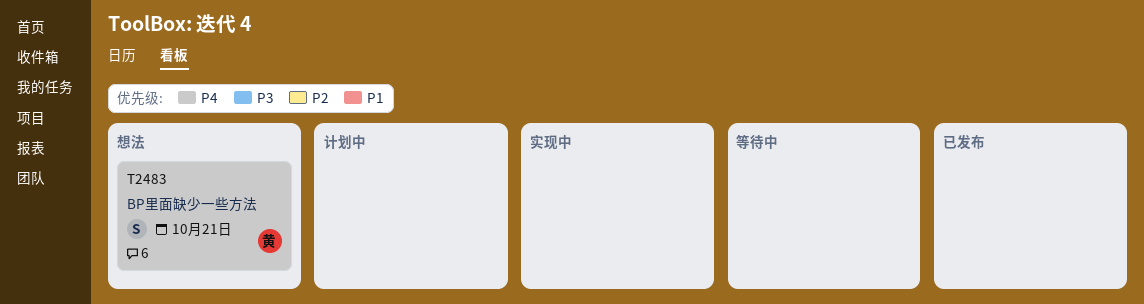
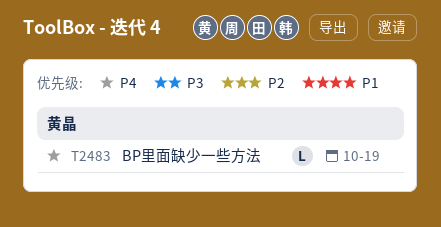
T2483, estimate: S -> L
T2483, due: Oct 21 -> Oct 19

